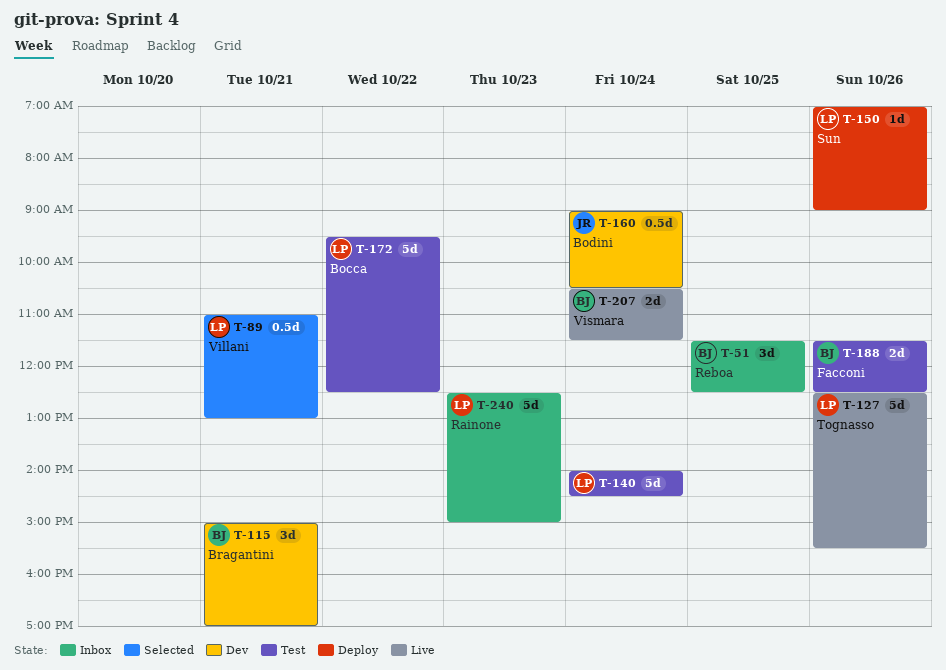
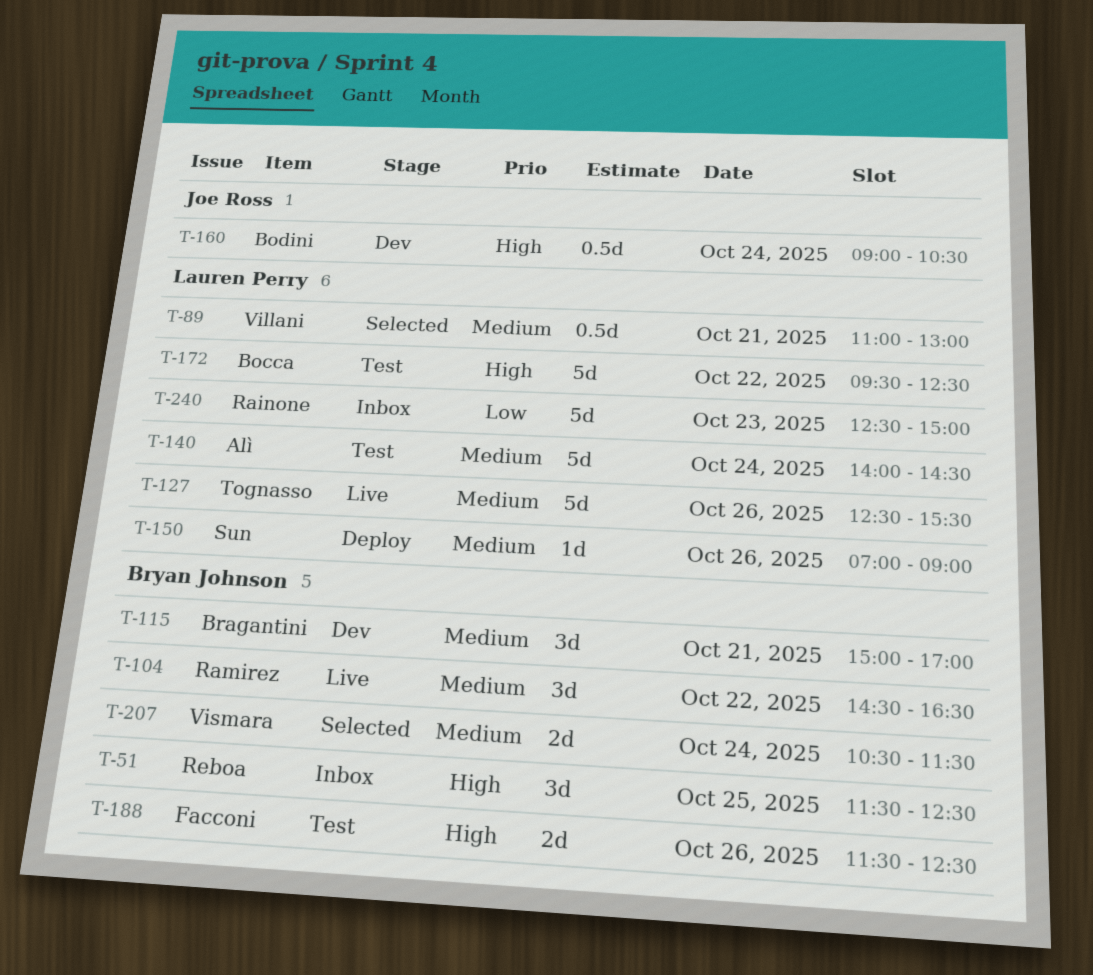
T-104: none -> present
T-207, status: Live -> Selected

